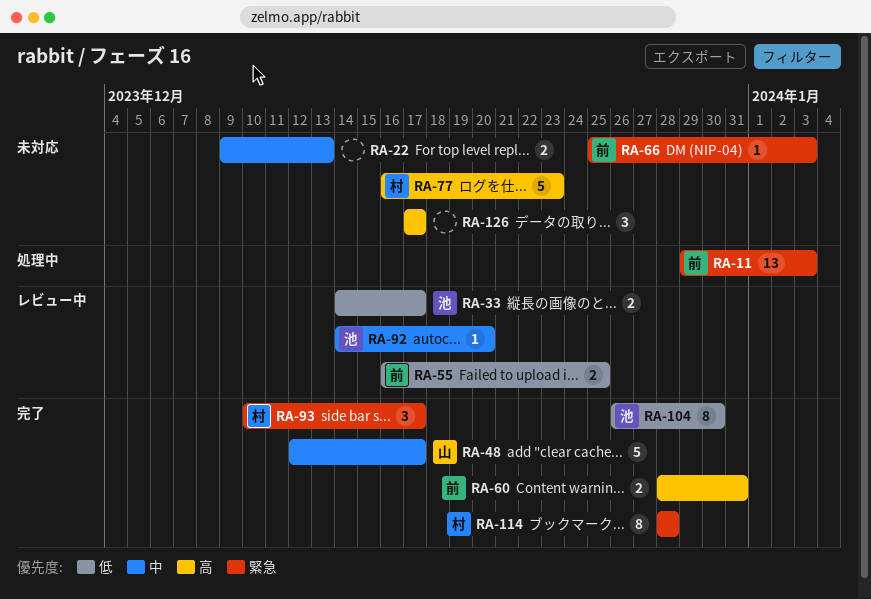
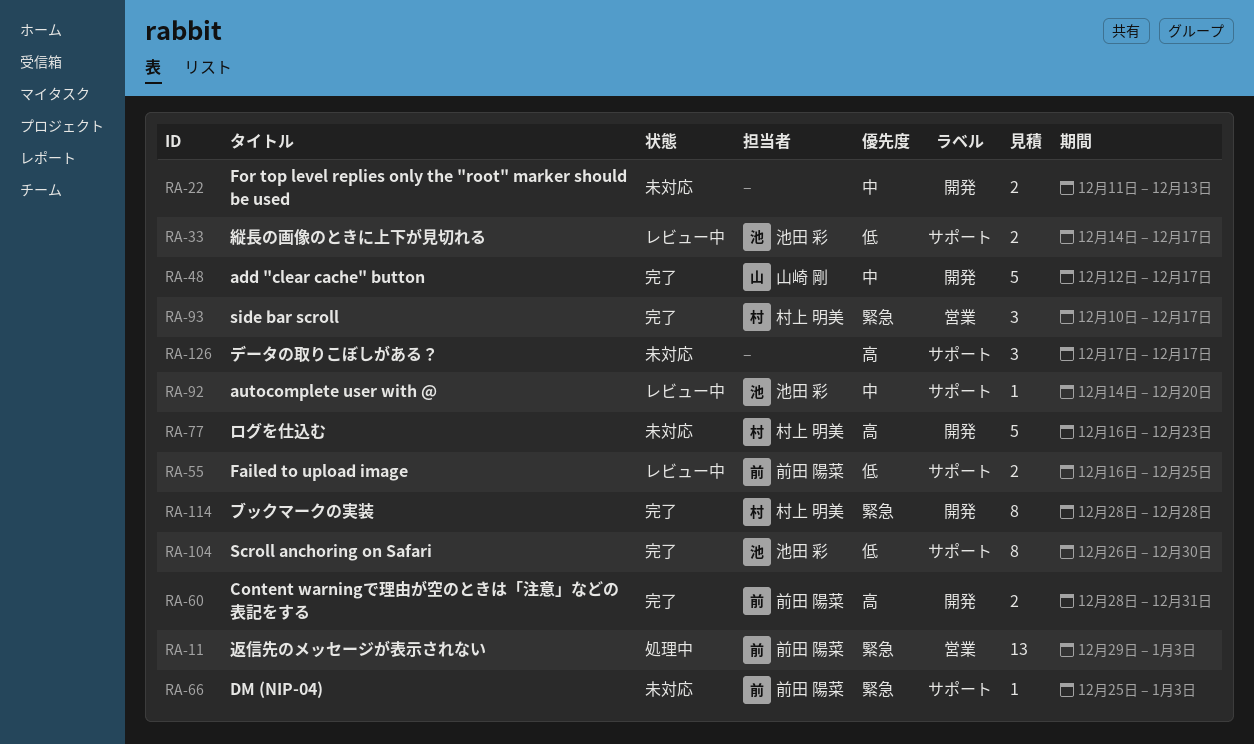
RA-22, start: Dec 9 -> Dec 11

